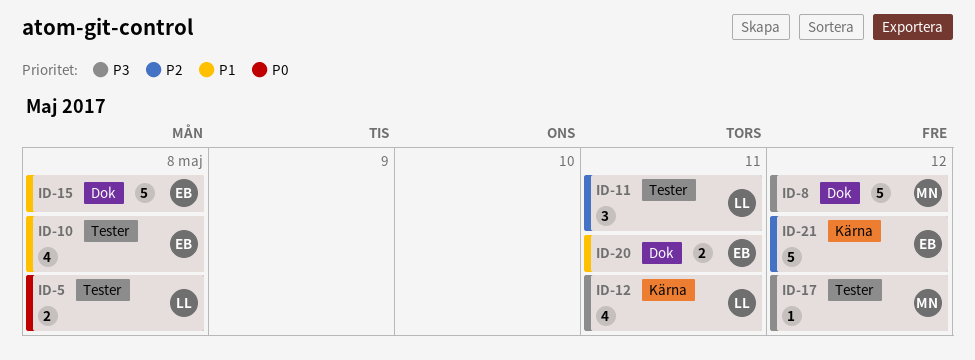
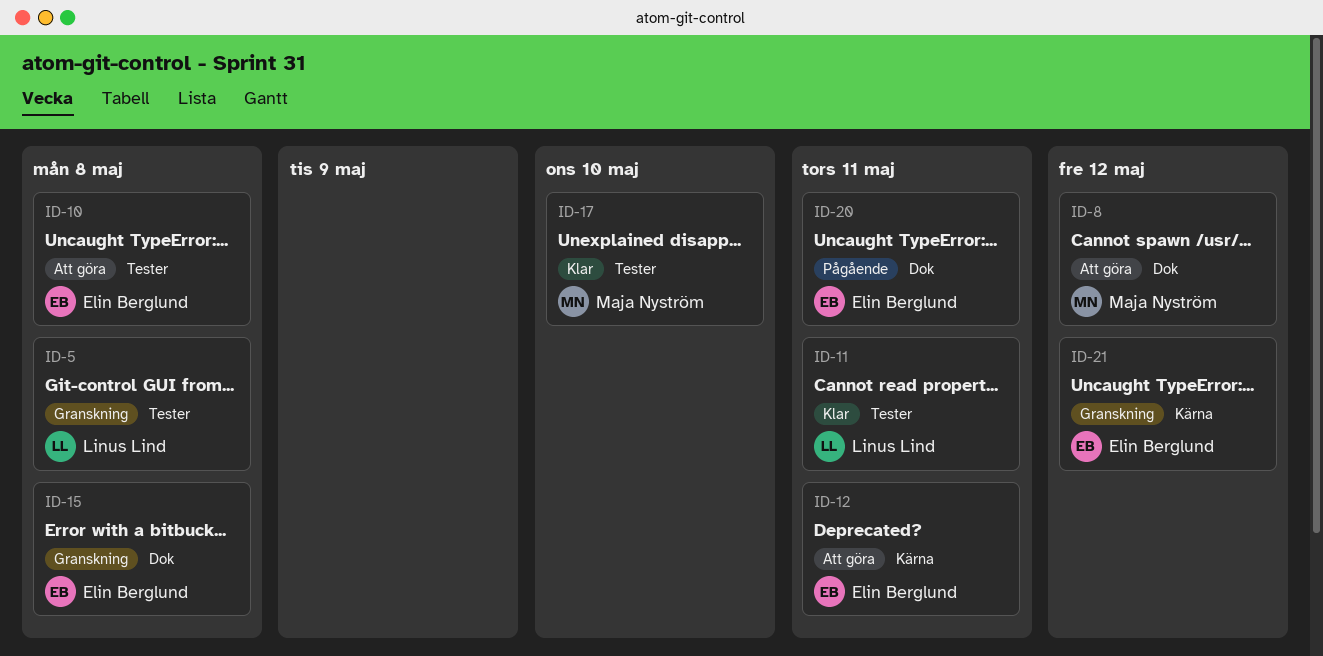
ID-12, owner: Linus Lind -> Elin Berglund
ID-17, due: May 12 -> May 10

